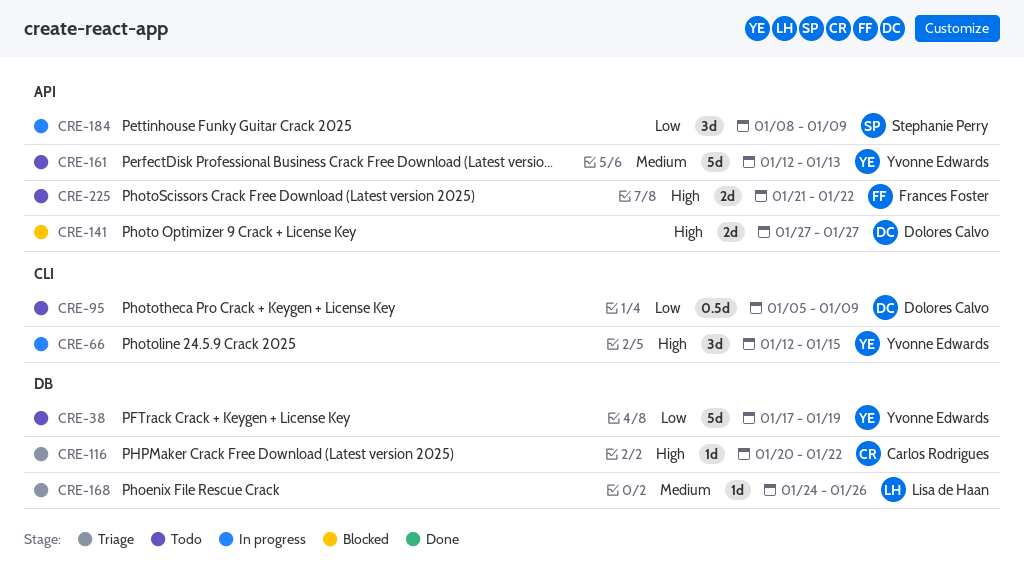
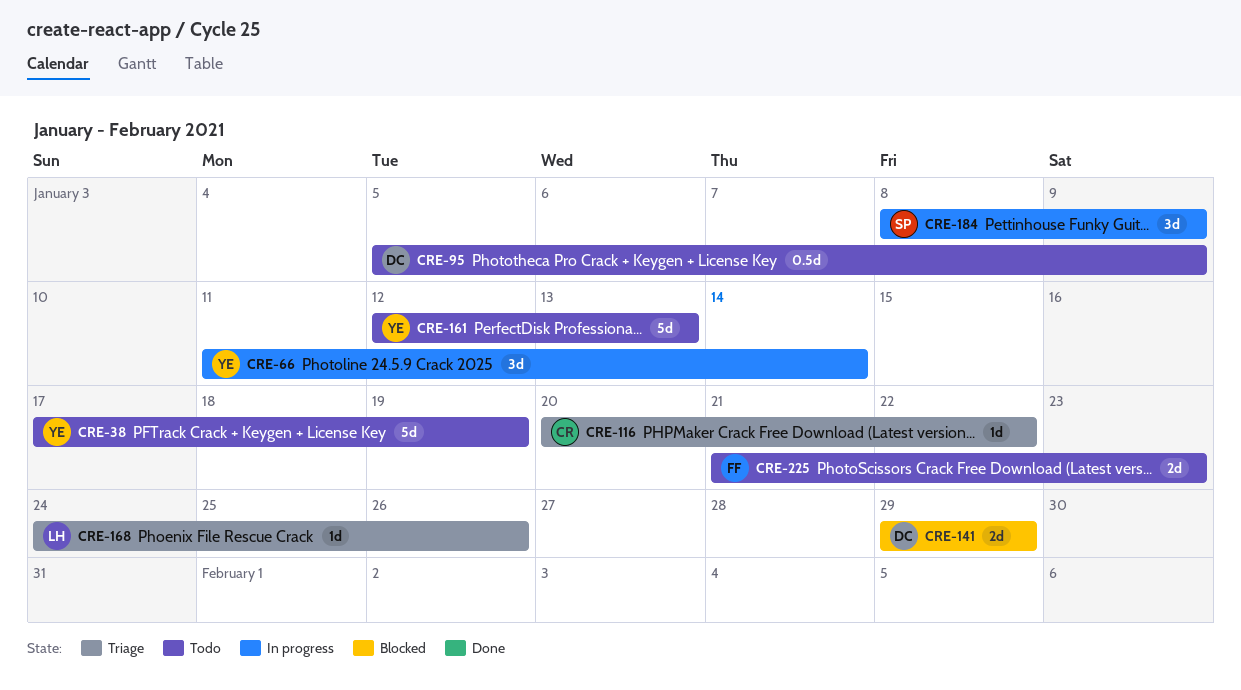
CRE-66, start: Jan 12 -> Jan 11
CRE-66, due: Jan 15 -> Jan 14
CRE-141, start: Jan 27 -> Jan 29
CRE-141, due: Jan 27 -> Jan 29
CRE-225, due: Jan 22 -> Jan 23

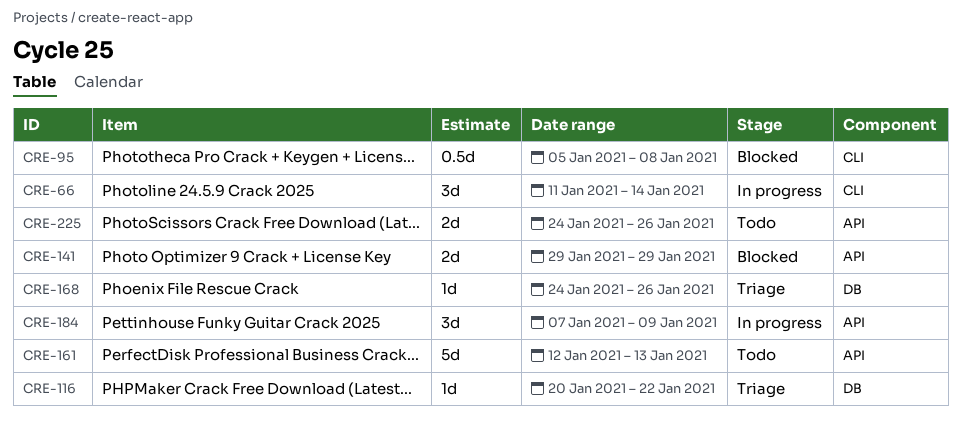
CRE-38: present -> none
CRE-95, status: Todo -> Blocked
CRE-95, due: Jan 9 -> Jan 8
CRE-184, start: Jan 8 -> Jan 7
CRE-225, start: Jan 21 -> Jan 24
CRE-225, due: Jan 23 -> Jan 26

